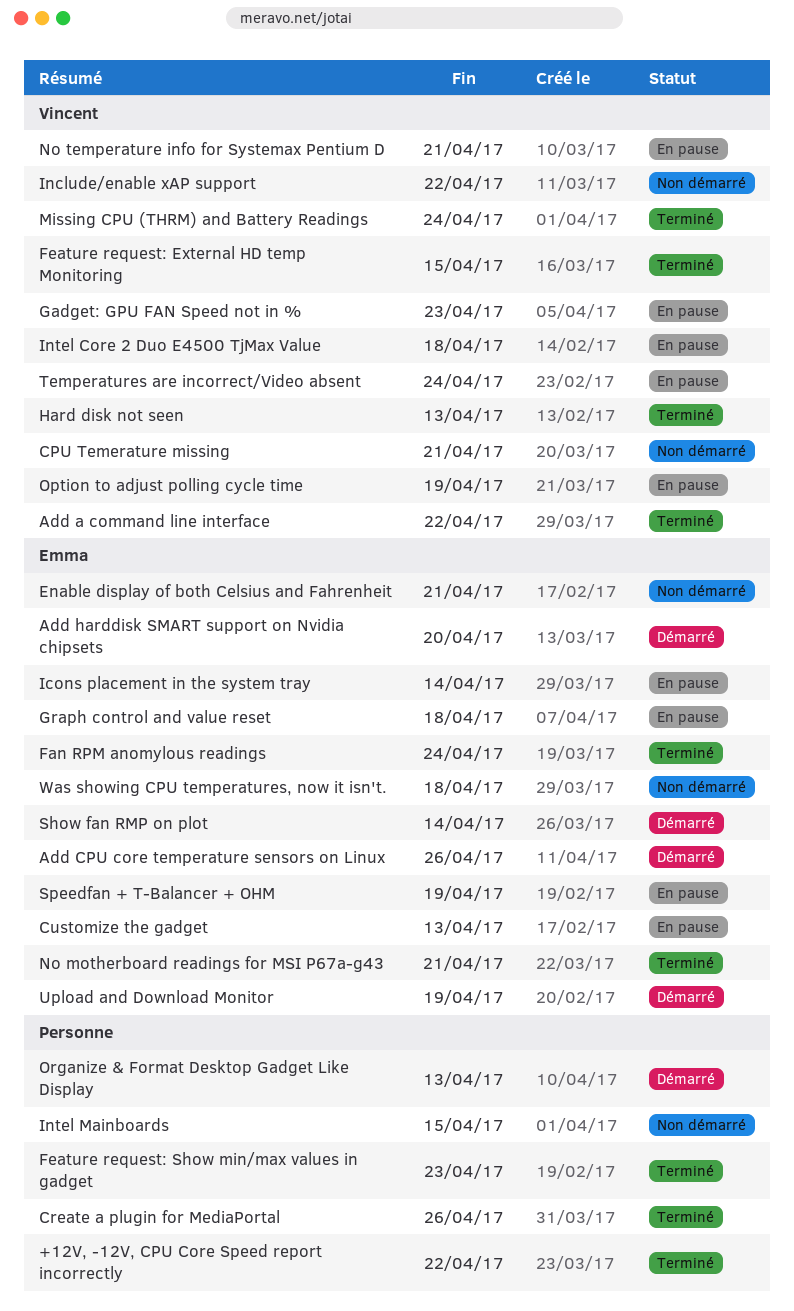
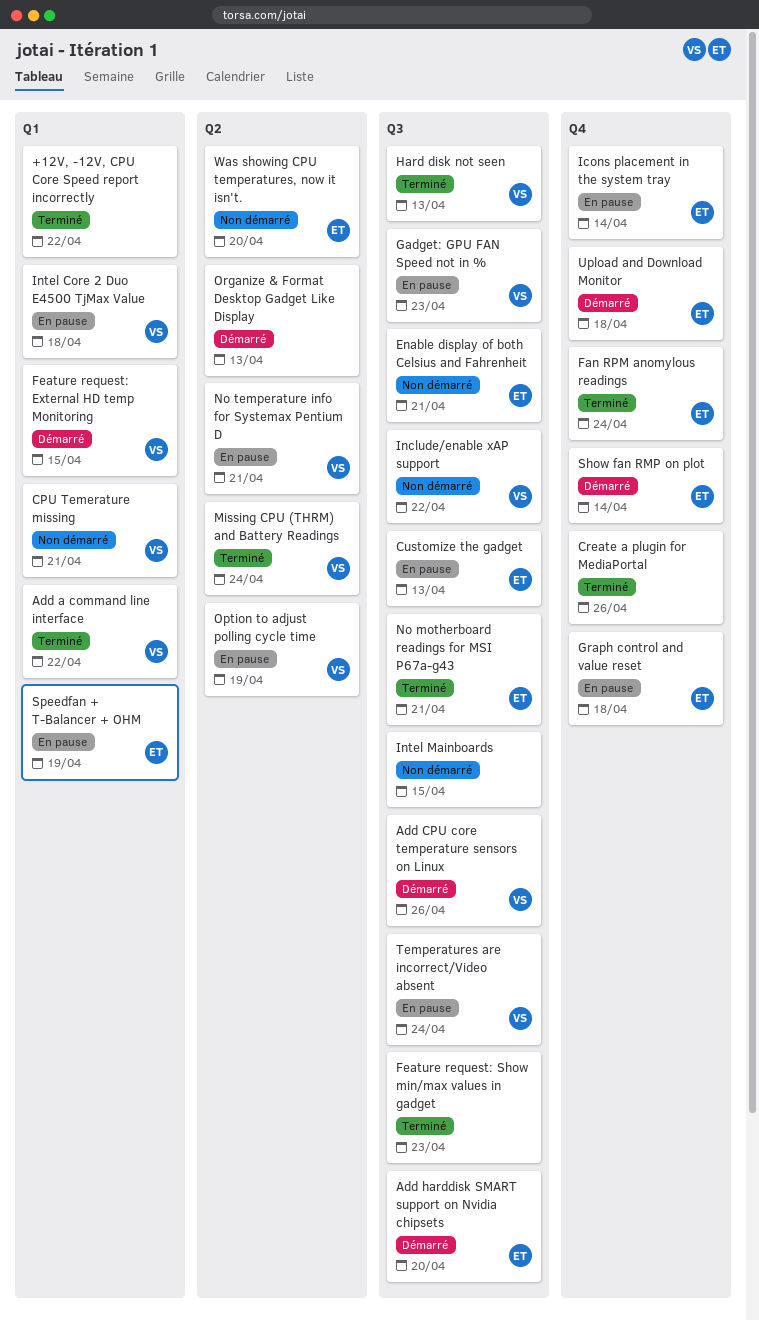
Add CPU core temperature sensors on Linux, owner: Emma -> Vincent
Feature request: External HD temp Monitoring, status: Terminé -> Démarré
Upload and Download Monitor, due: Apr 19 -> Apr 18
Was showing CPU temperatures, now it isn't., due: Apr 18 -> Apr 20

